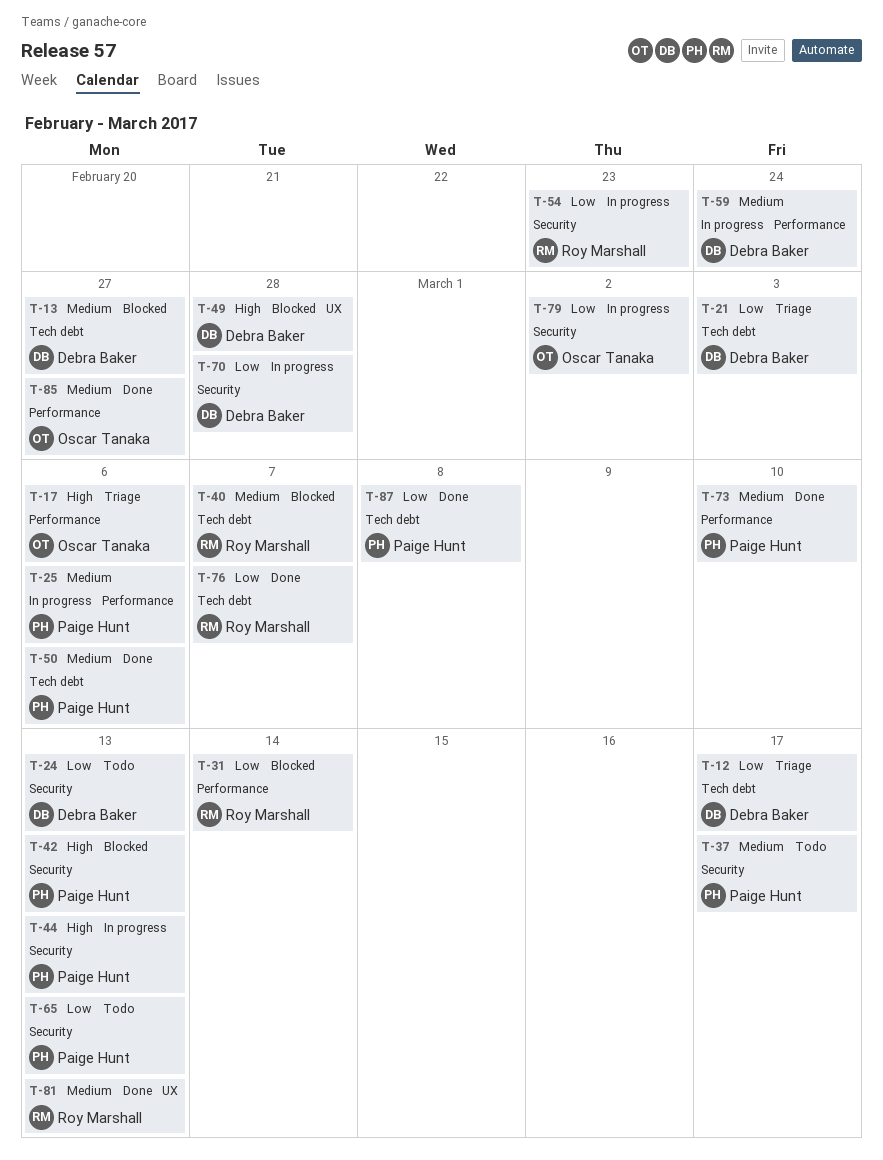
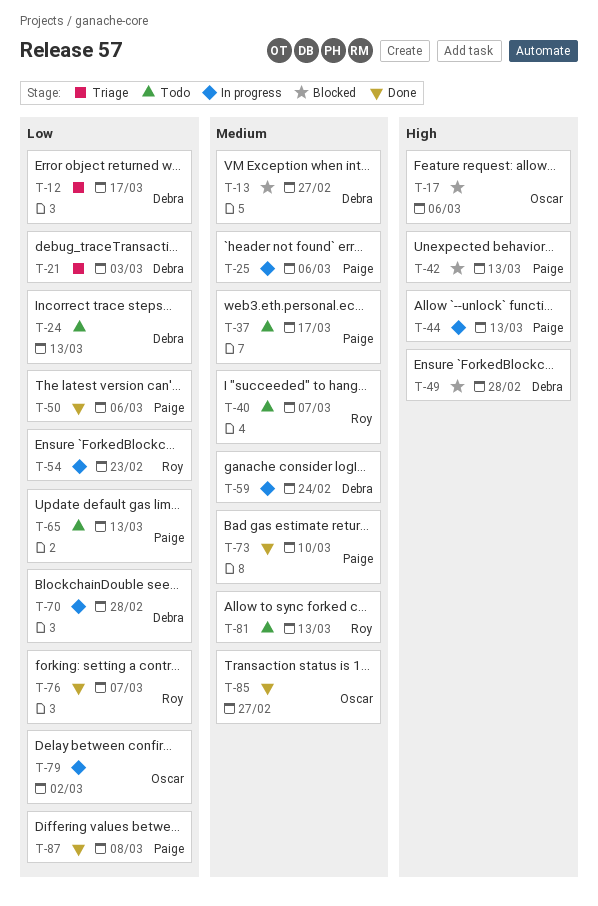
T-17, status: Triage -> Blocked
T-31: present -> none
T-40, status: Blocked -> Todo
T-50, priority: Medium -> Low
T-81, status: Done -> Todo

